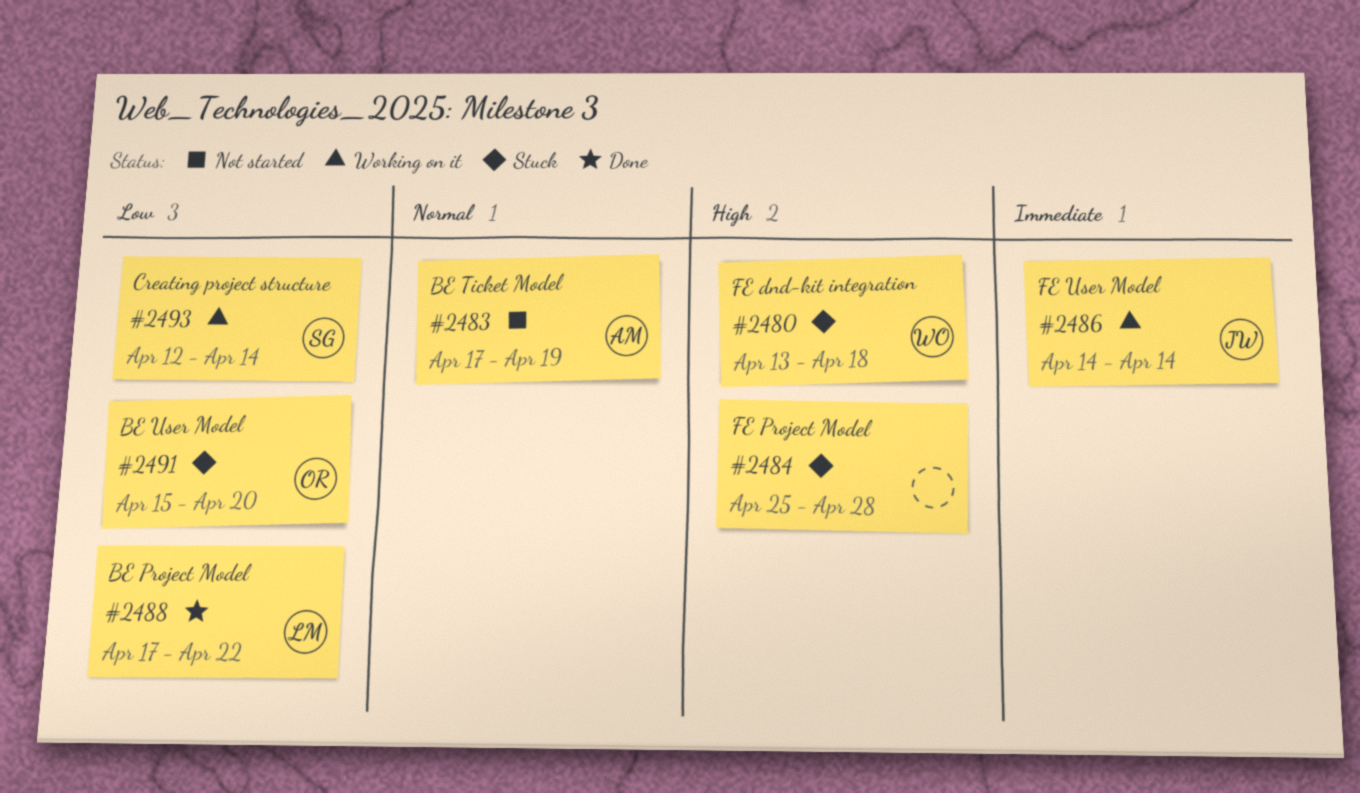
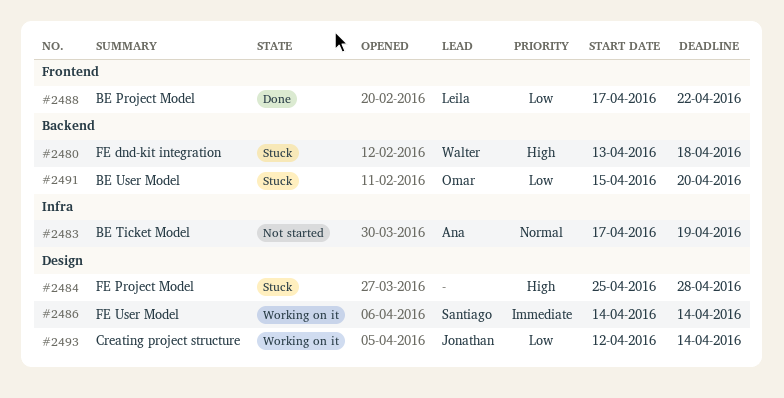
#2486, owner: Jonathan -> Santiago
#2493, owner: Santiago -> Jonathan

